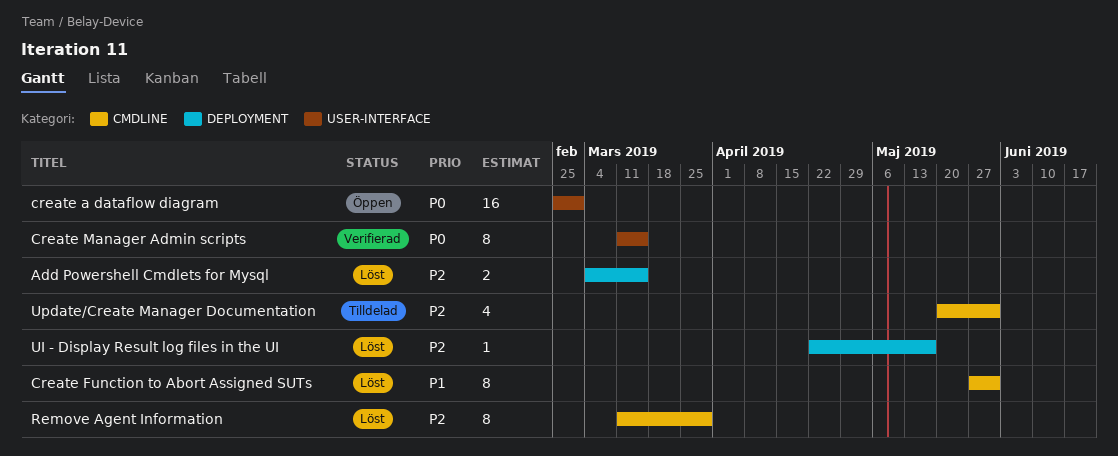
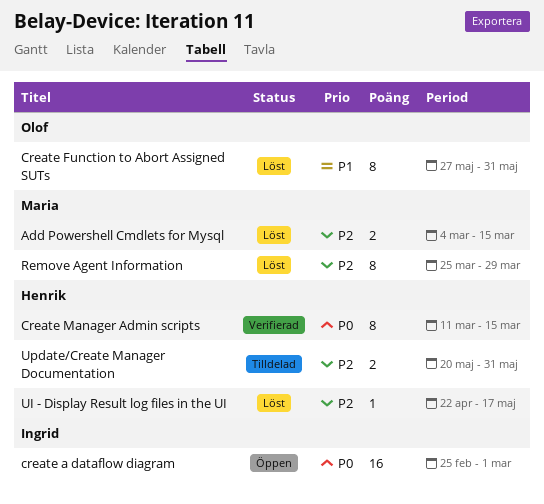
Remove Agent Information, start: Mar 11 -> Mar 25
Update/Create Manager Documentation, estimate: 4 -> 2

